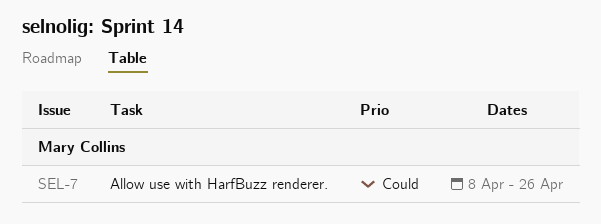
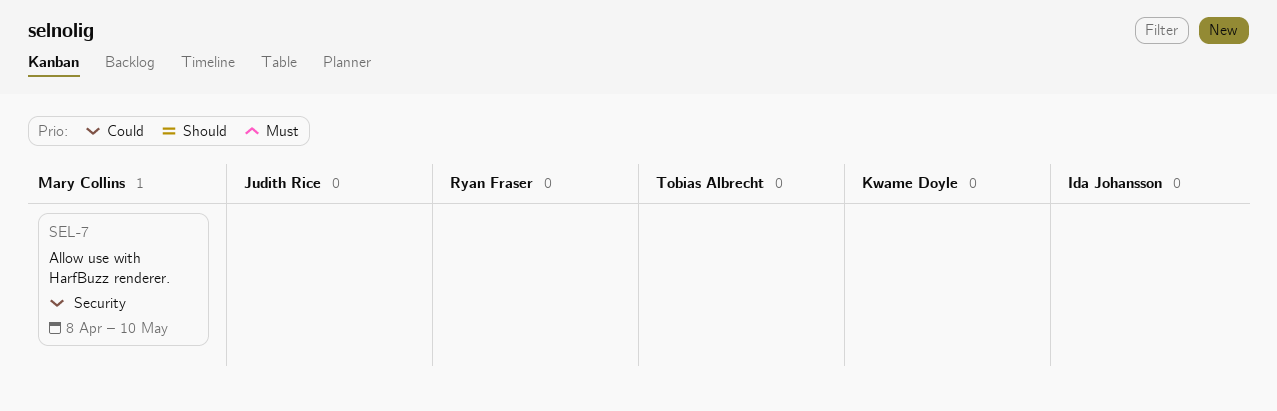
SEL-7, due: Apr 26 -> May 10

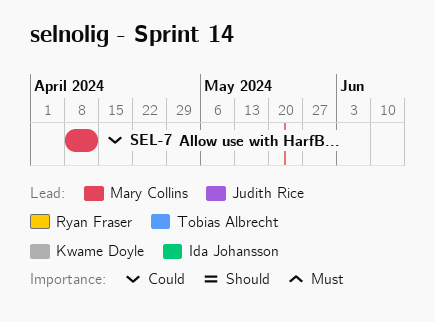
SEL-7, due: May 10 -> Apr 12

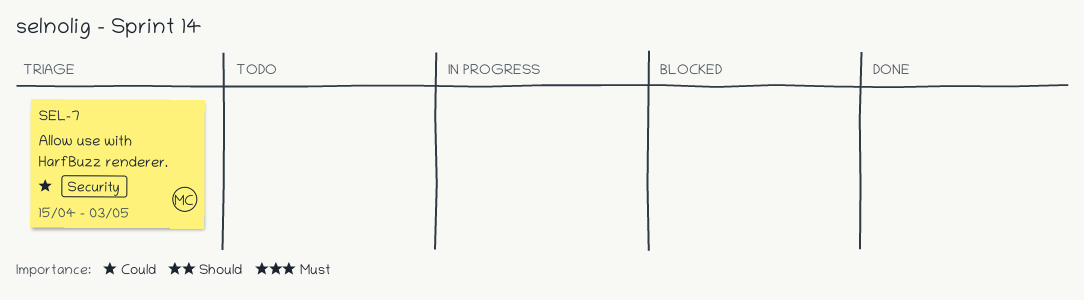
SEL-7, start: Apr 8 -> Apr 15
SEL-7, due: Apr 12 -> May 3

